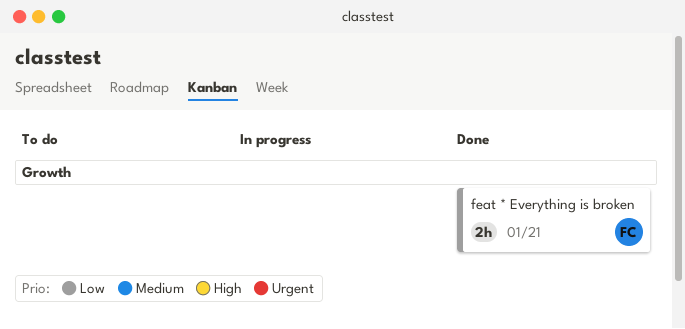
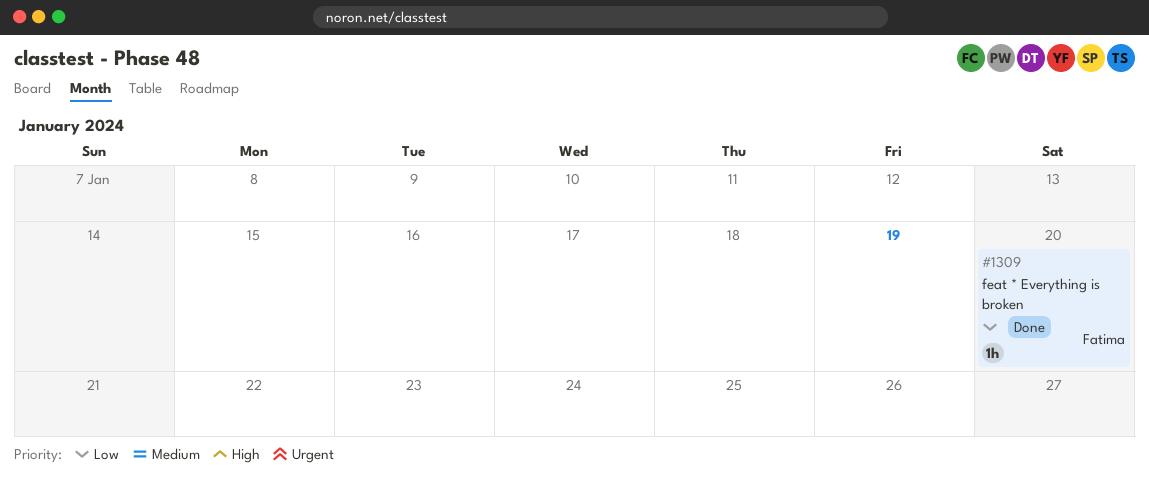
feat * Everything is broken, estimate: 2h -> 1h
feat * Everything is broken, due: Jan 21 -> Jan 20

